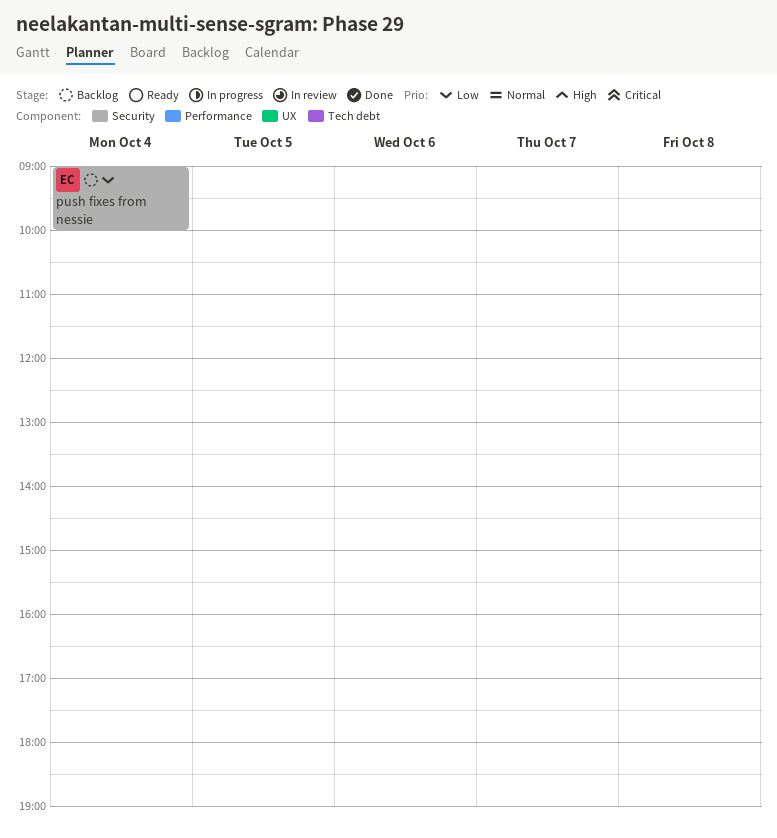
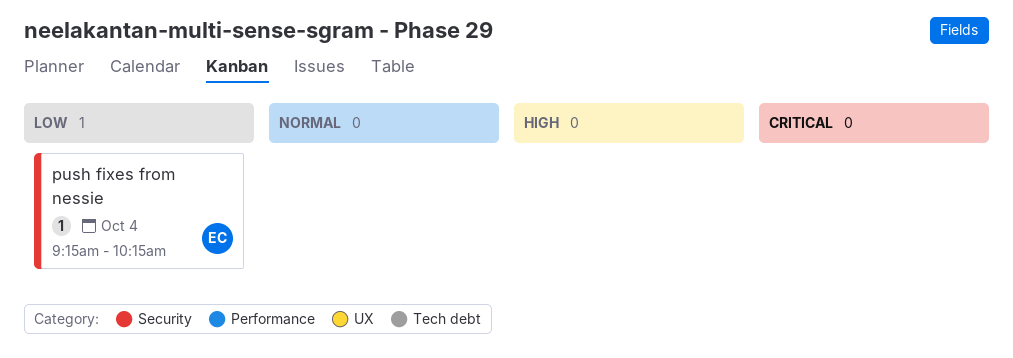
push fixes from nessie, begins: 09:00 -> 09:15
push fixes from nessie, ends: 10:00 -> 10:15

